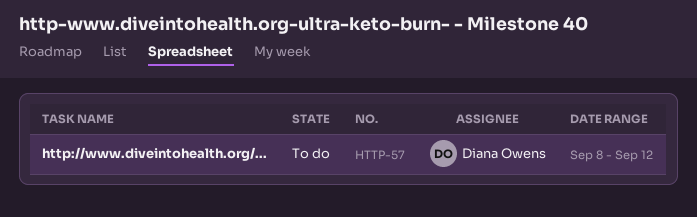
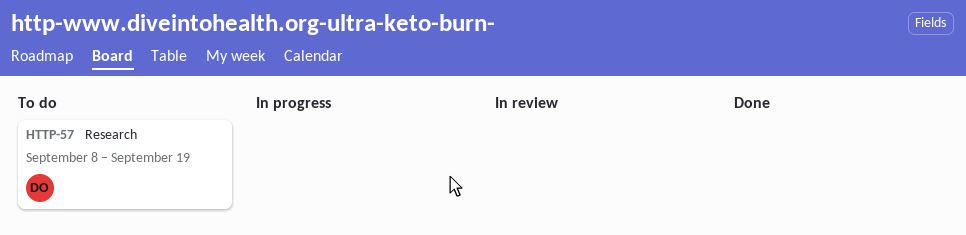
HTTP-57, due: Sep 12 -> Sep 19

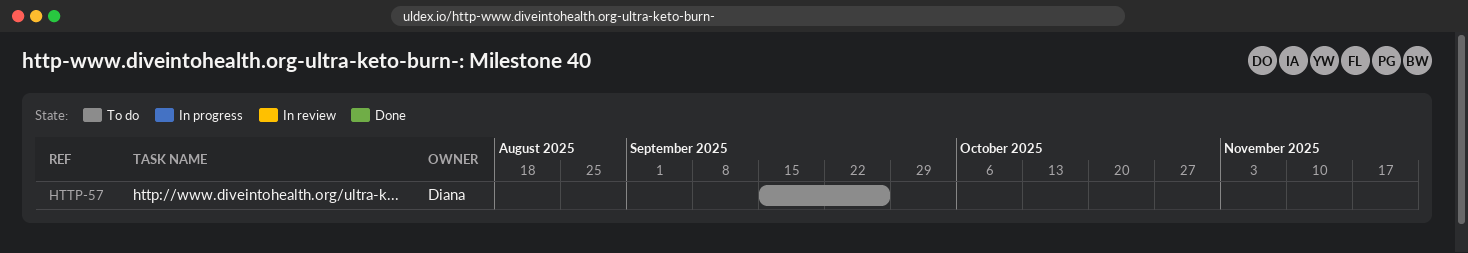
HTTP-57, start: Sep 8 -> Sep 15
HTTP-57, due: Sep 19 -> Sep 26

